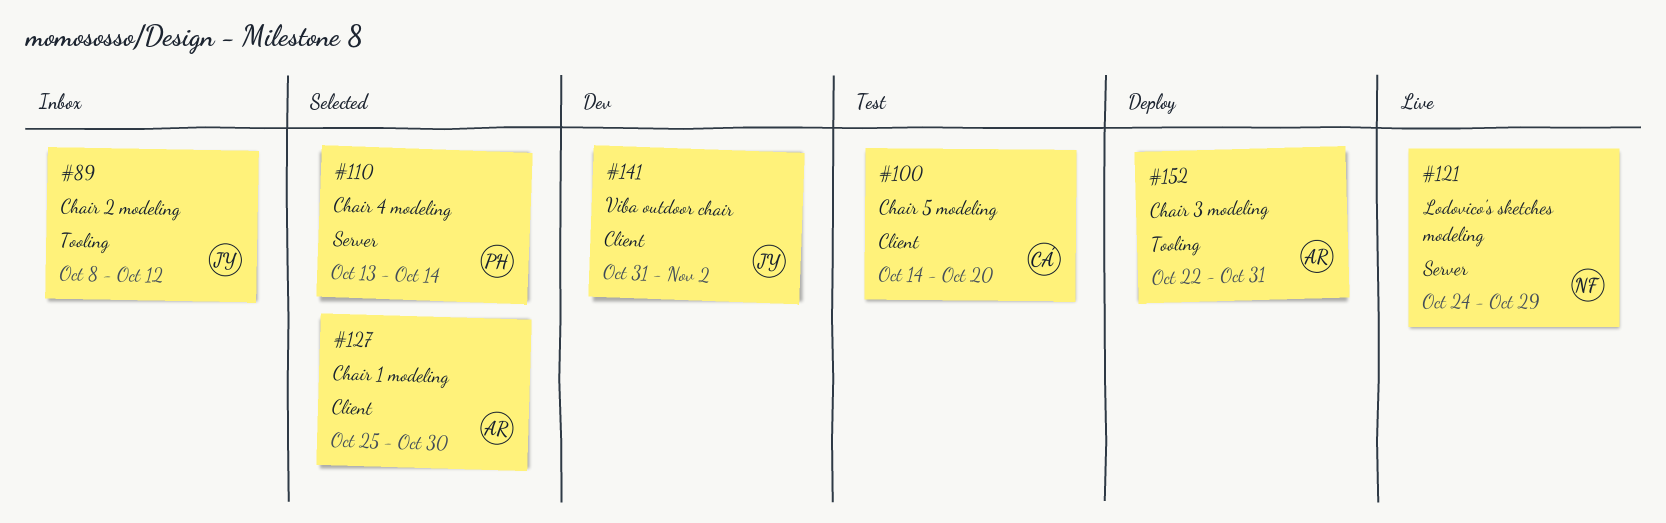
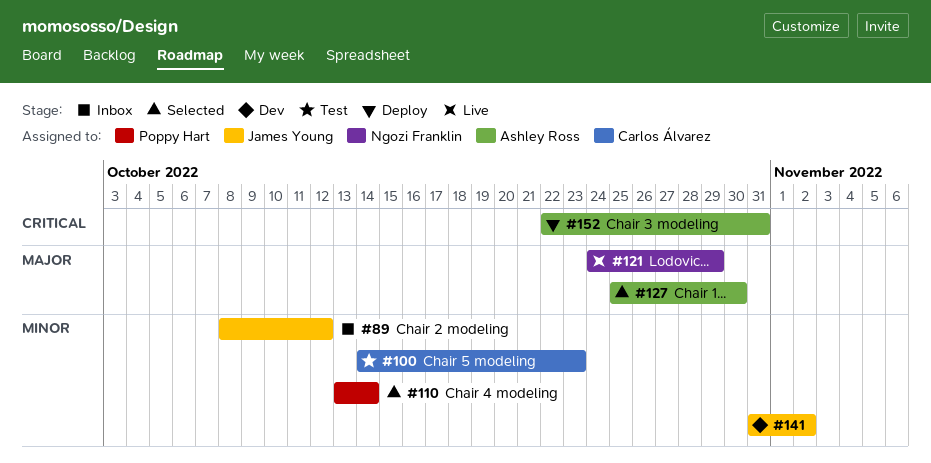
#100, due: Oct 20 -> Oct 23

